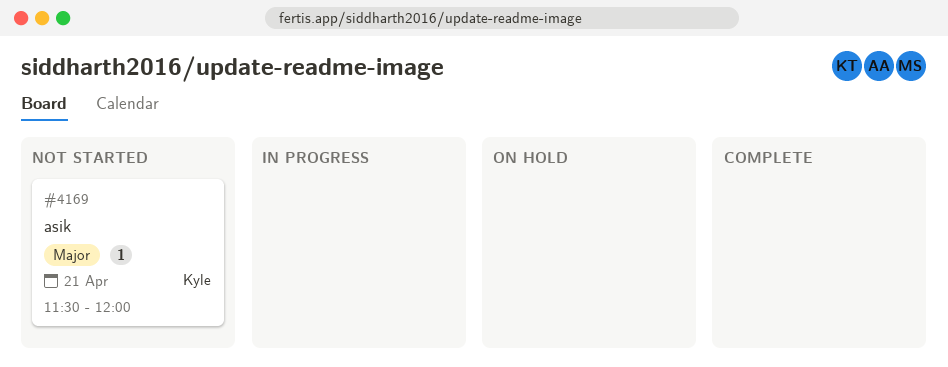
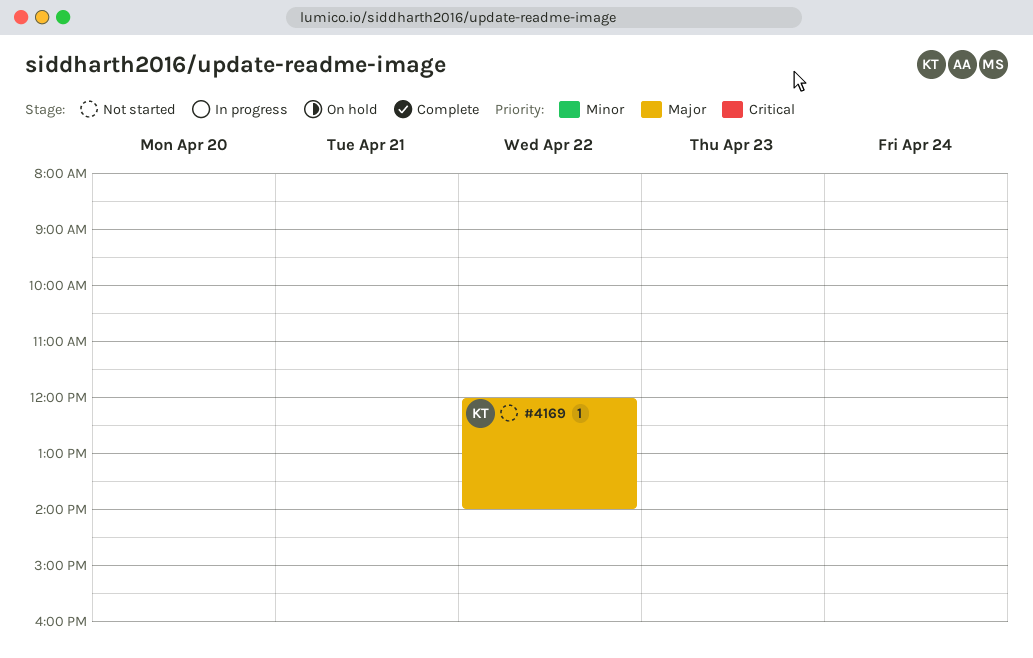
#4169, day: Apr 21 -> Apr 22
#4169, begins: 11:30 -> 12:00
#4169, ends: 12:00 -> 14:00

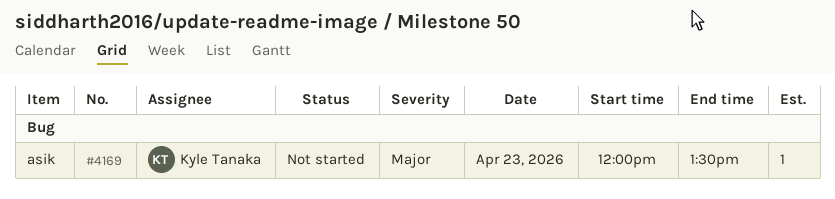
#4169, day: Apr 22 -> Apr 23
#4169, ends: 14:00 -> 13:30

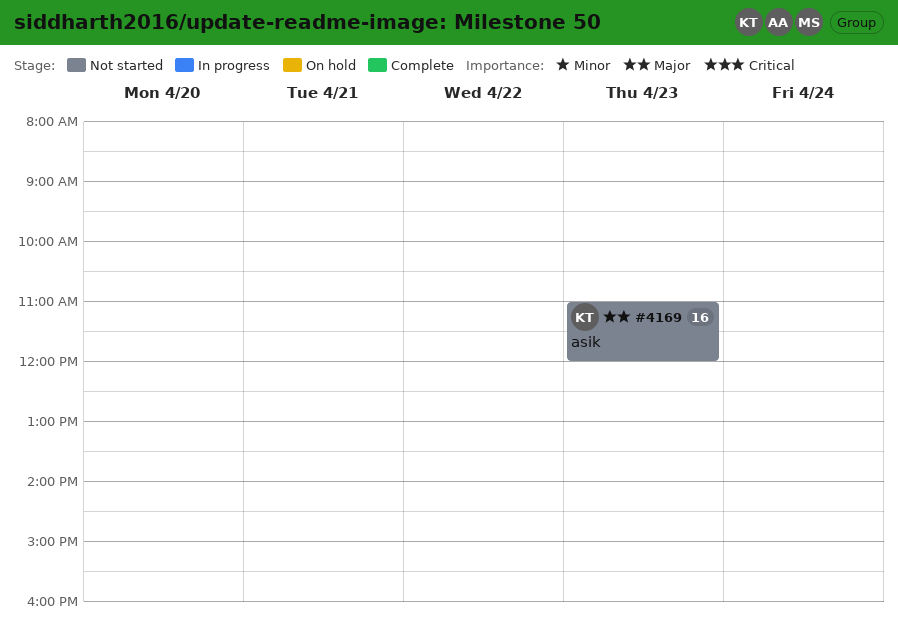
#4169, estimate: 1 -> 16
#4169, begins: 12:00 -> 11:00
#4169, ends: 13:30 -> 12:00

